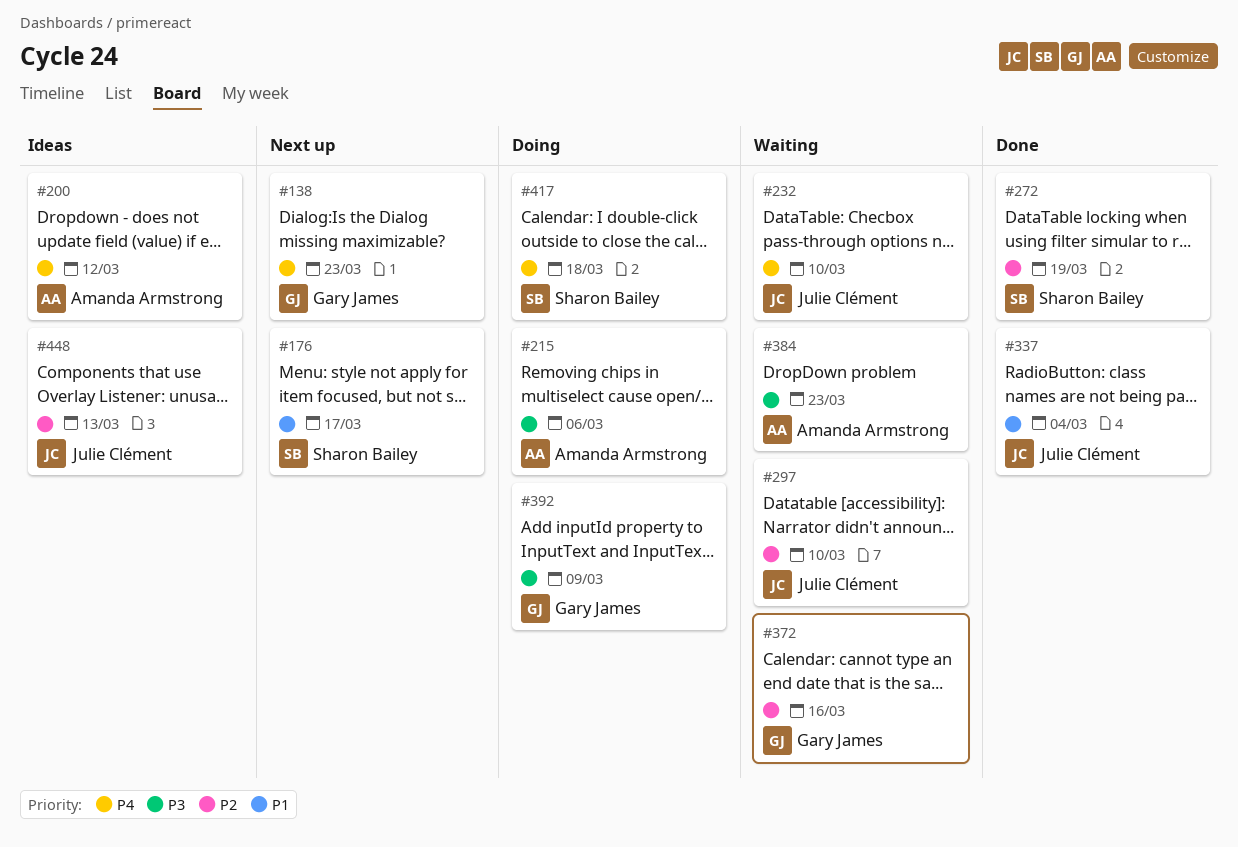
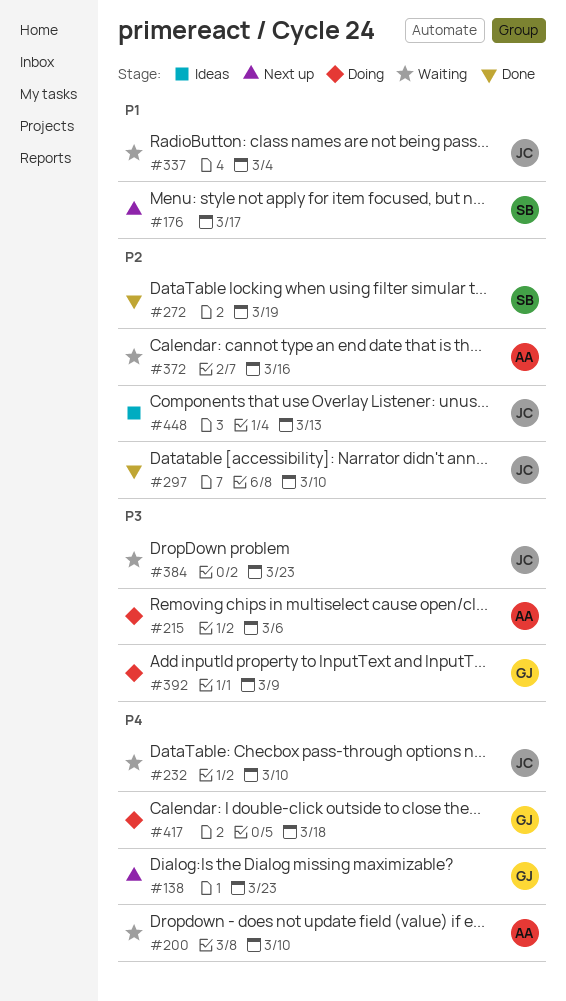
#200, status: Ideas -> Waiting
#200, due: Mar 12 -> Mar 10
#297, status: Waiting -> Done
#337, status: Done -> Waiting
#372, owner: Gary James -> Amanda Armstrong
#384, owner: Amanda Armstrong -> Julie Clément
#417, owner: Sharon Bailey -> Gary James

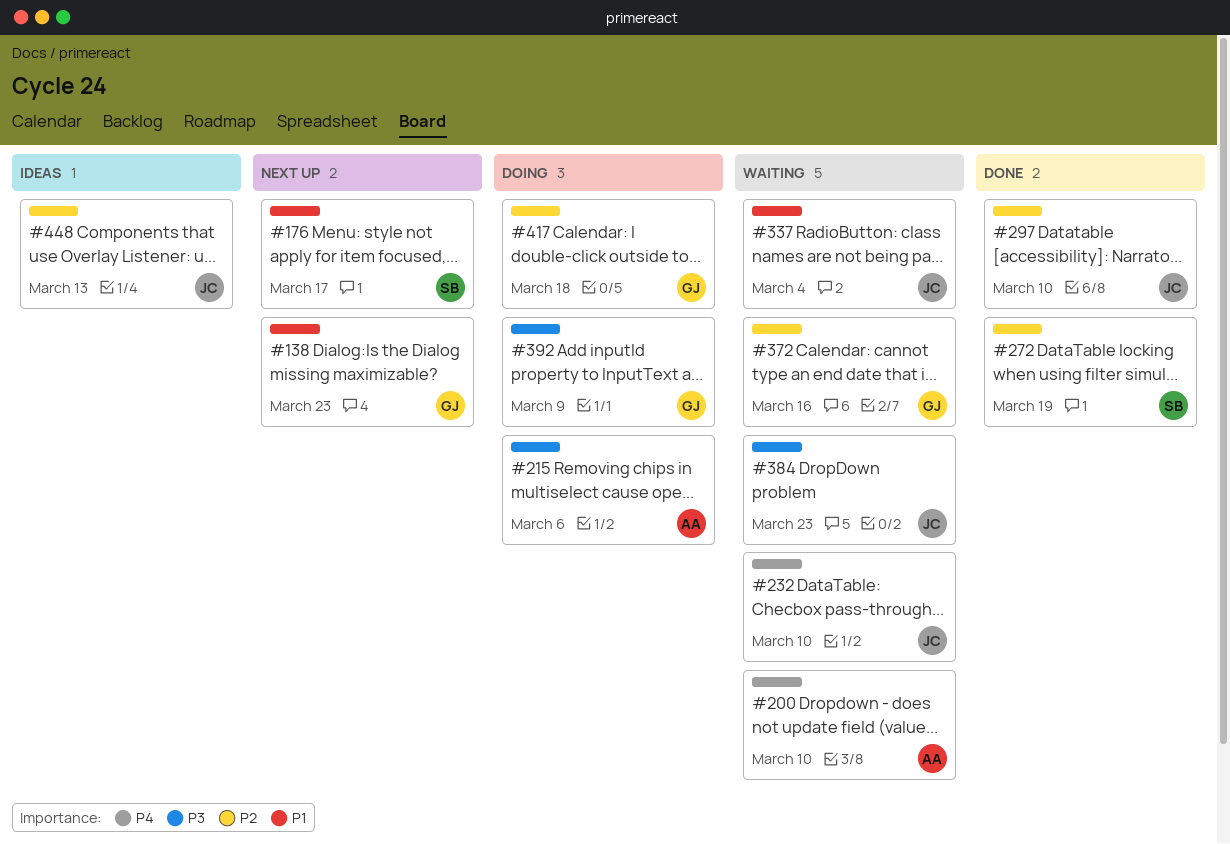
#138, priority: P4 -> P1
#372, owner: AA -> GJ
#417, priority: P4 -> P2

